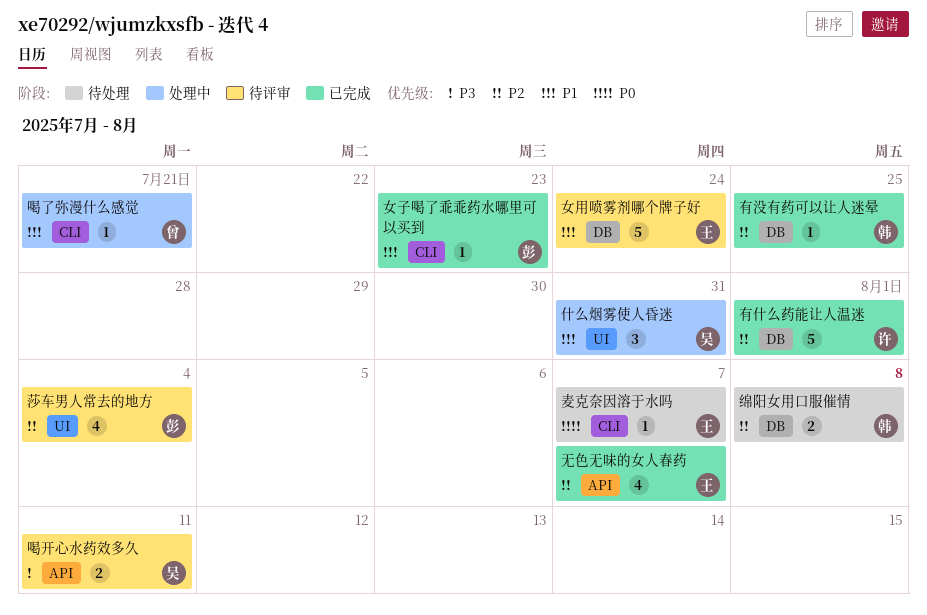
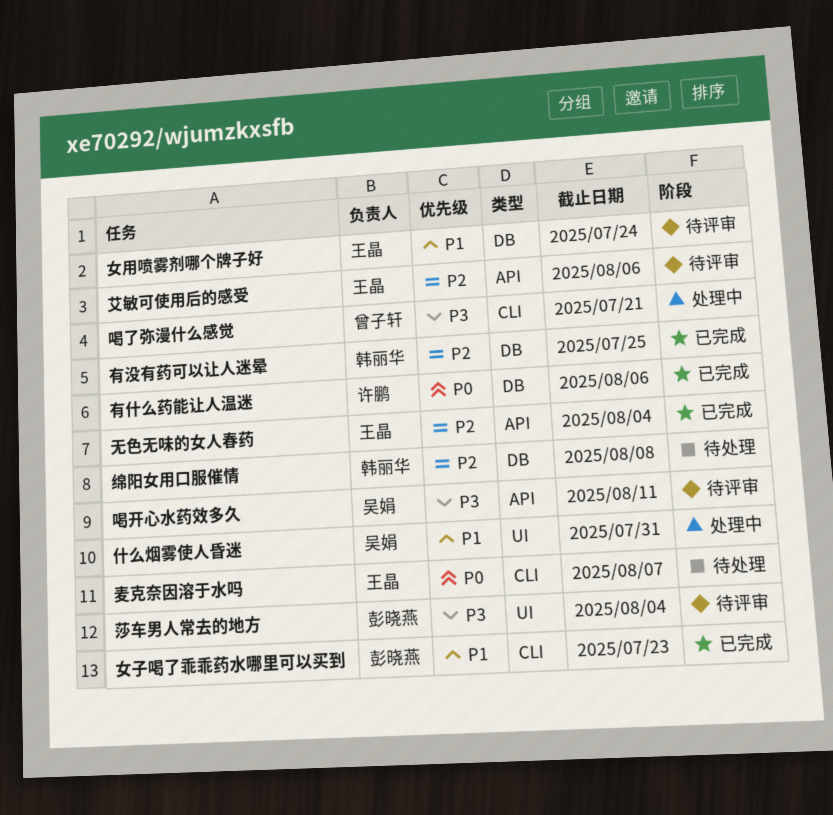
喝了弥漫什么感觉, priority: P1 -> P3
无色无味的女人春药, due: Aug 7 -> Aug 4
有什么药能让人温迷, priority: P2 -> P0
有什么药能让人温迷, due: Aug 1 -> Aug 6
艾敏可使用后的感受: none -> present
莎车男人常去的地方, priority: P2 -> P3

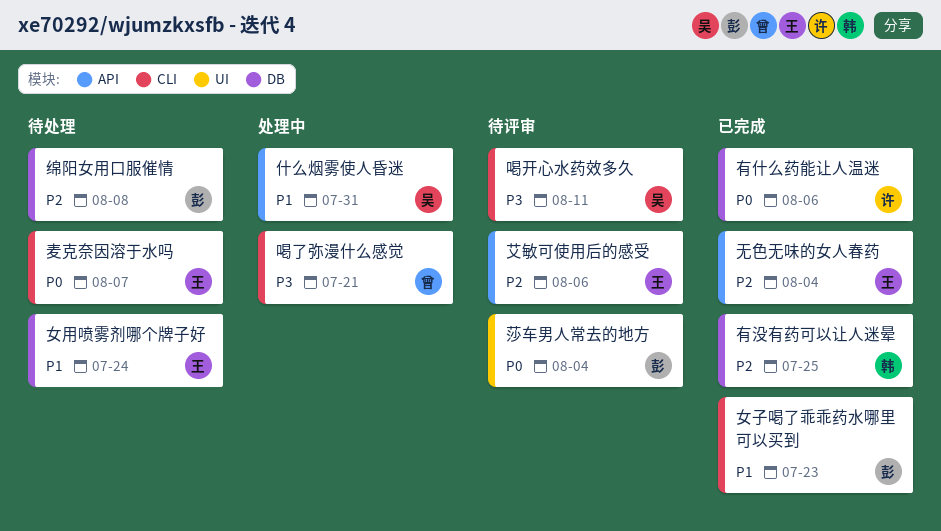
什么烟雾使人昏迷, label: UI -> API
喝开心水药效多久, label: API -> CLI
女用喷雾剂哪个牌子好, status: 待评审 -> 待处理
绵阳女用口服催情, owner: 韩丽华 -> 彭晓燕
莎车男人常去的地方, priority: P3 -> P0

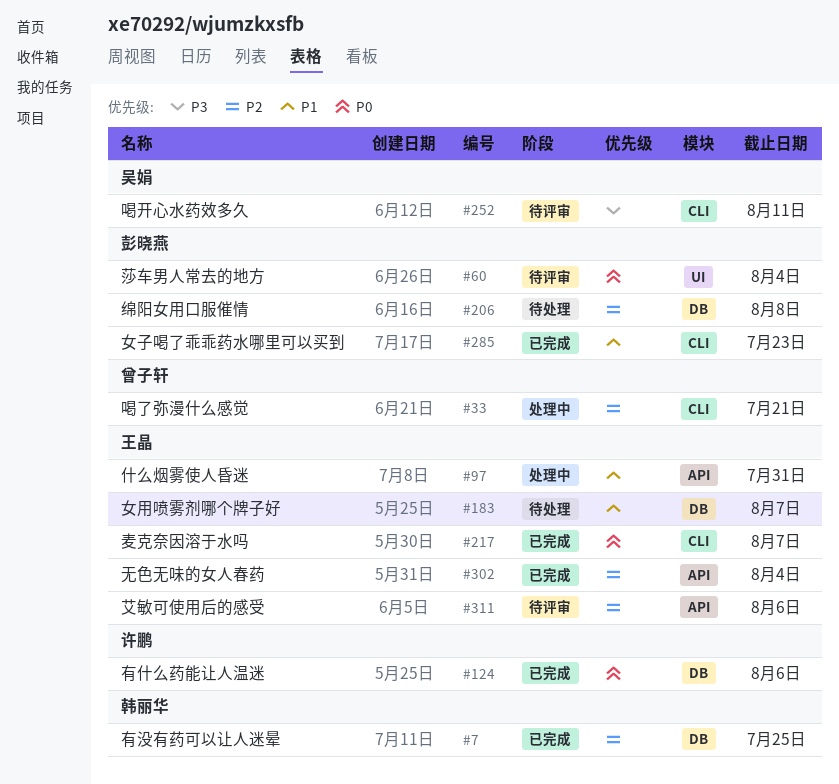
什么烟雾使人昏迷, owner: 吴娟 -> 王晶
喝了弥漫什么感觉, priority: P3 -> P2
女用喷雾剂哪个牌子好, due: Jul 24 -> Aug 7
麦克奈因溶于水吗, status: 待处理 -> 已完成

